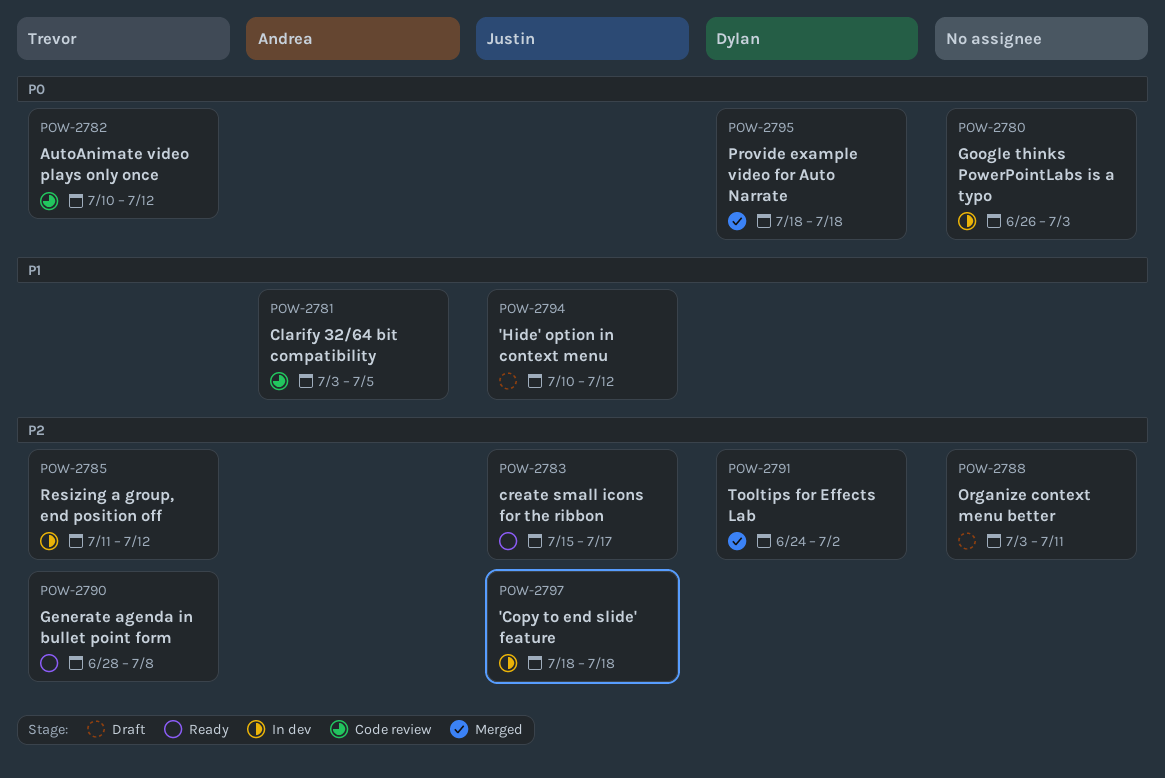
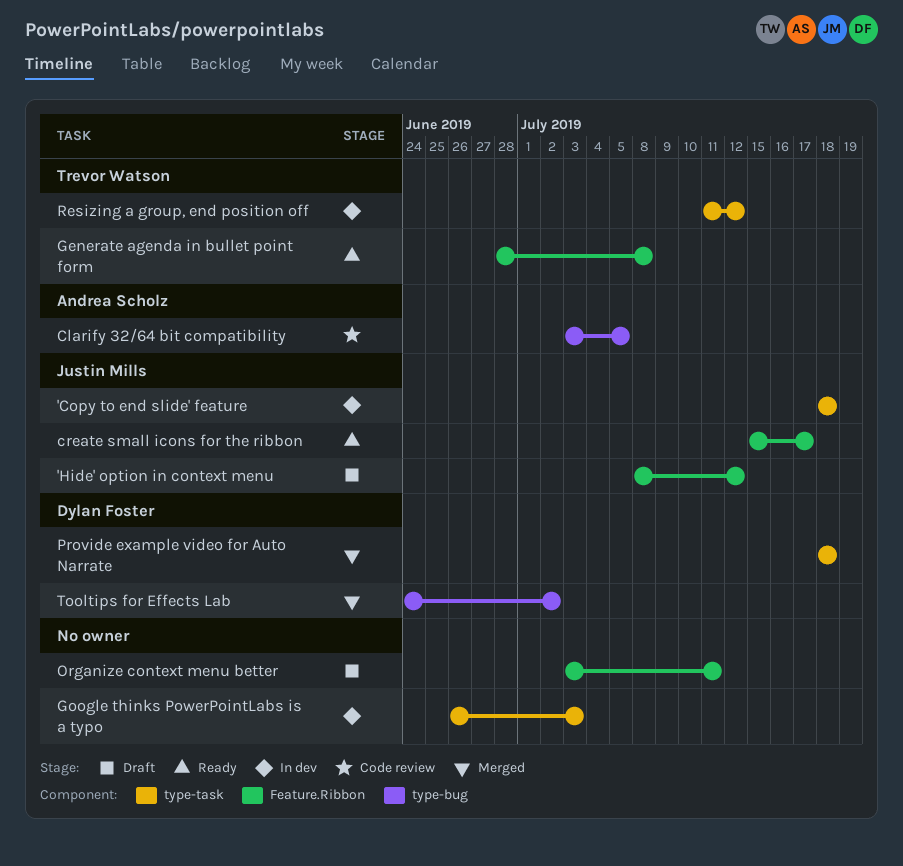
'Hide' option in context menu, start: Jul 10 -> Jul 8
AutoAnimate video plays only once: present -> none

